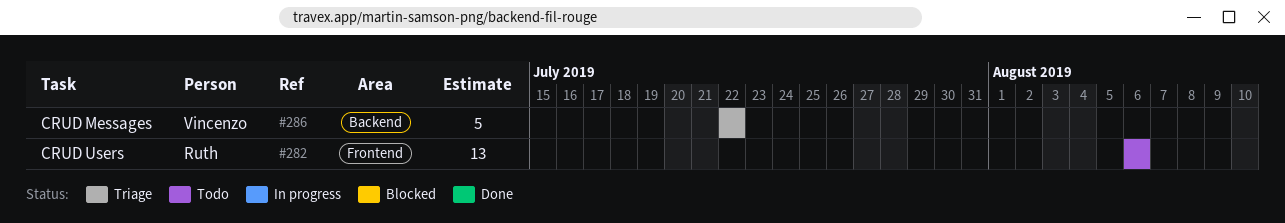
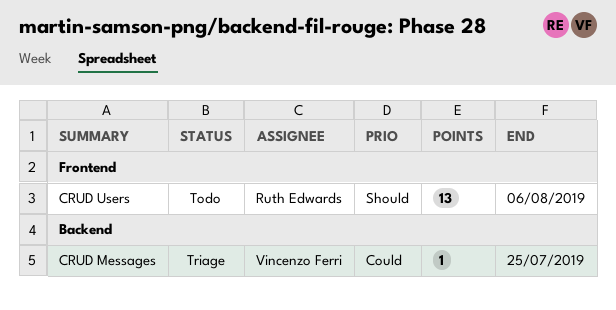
CRUD Messages, estimate: 5 -> 1
CRUD Messages, due: Jul 22 -> Jul 25

